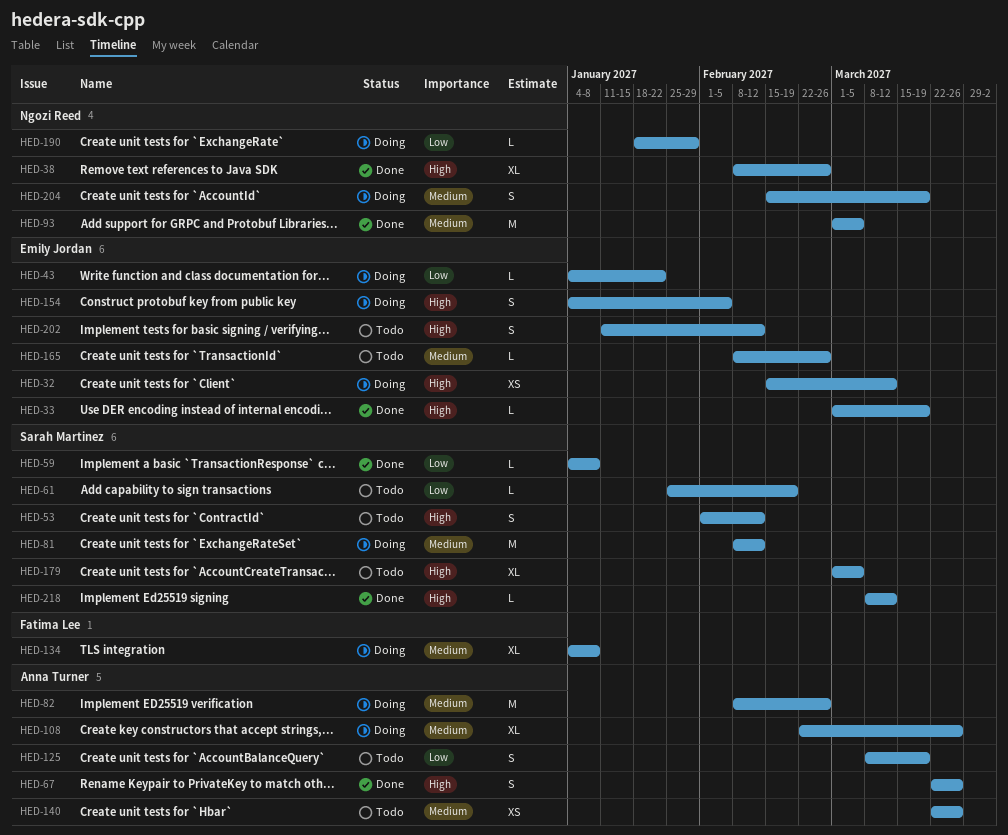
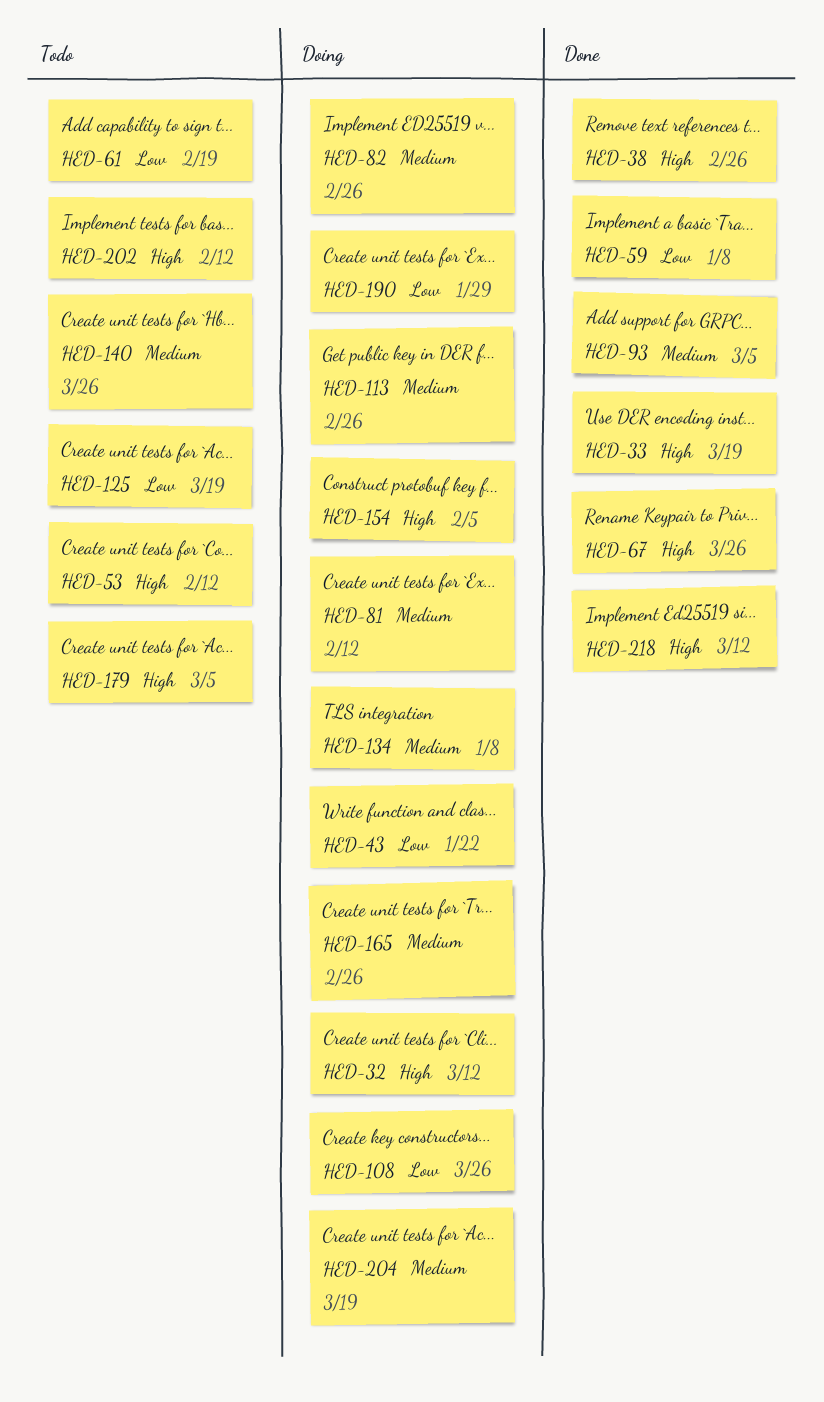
HED-108, priority: Medium -> Low
HED-113: none -> present
HED-165, status: Todo -> Doing

